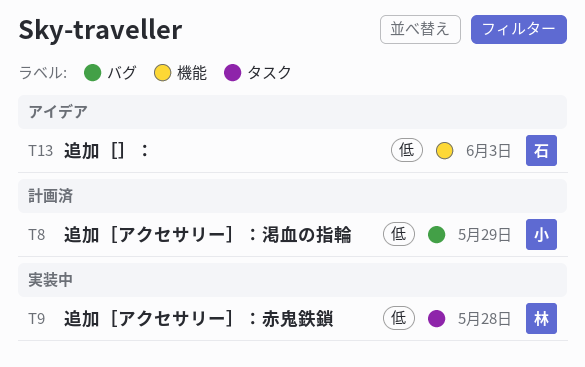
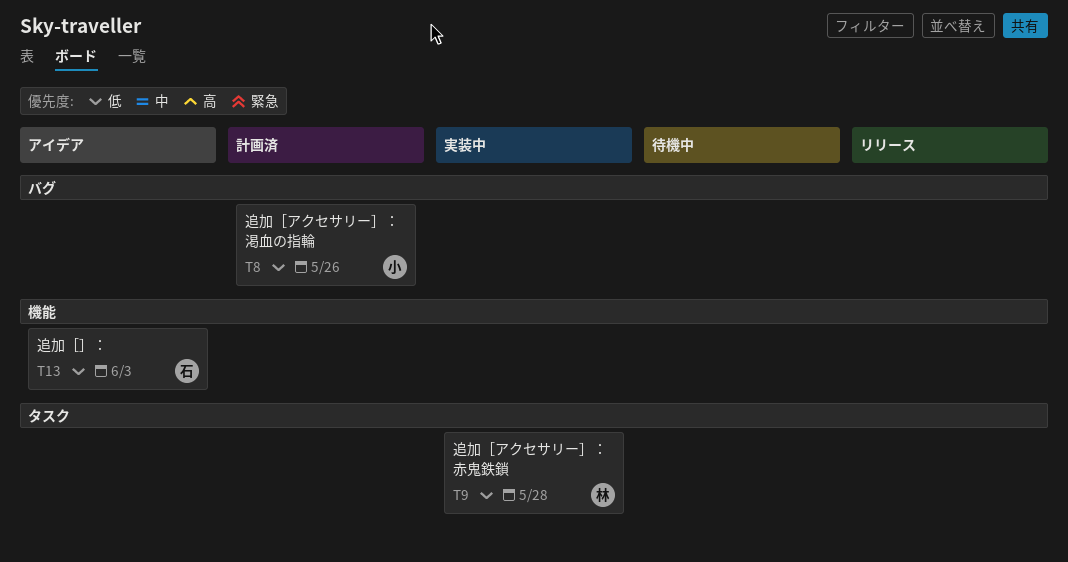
T8, due: May 29 -> May 26

